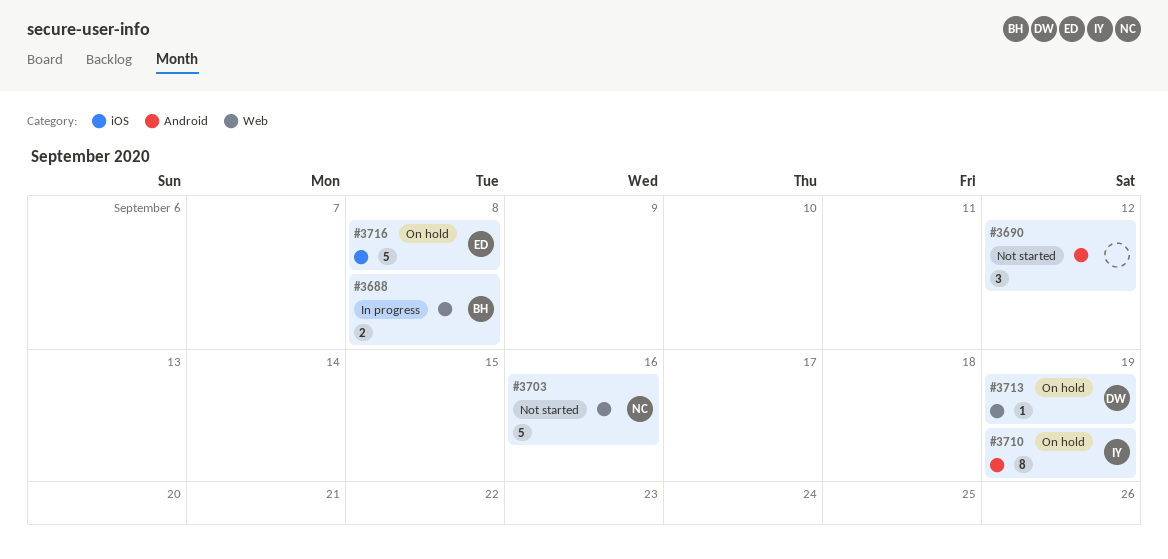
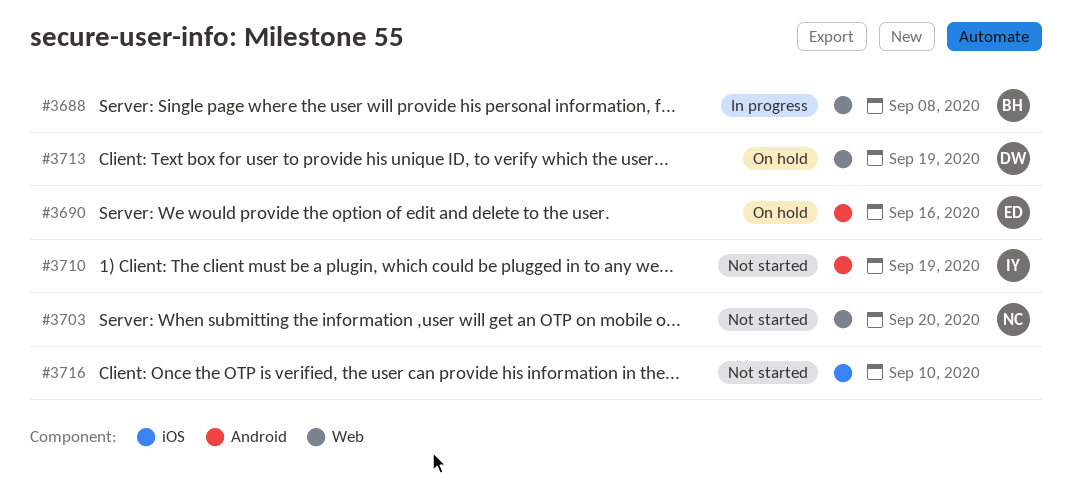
#3690, status: Not started -> On hold
#3690, owner: none -> ED
#3690, due: Sep 12 -> Sep 16
#3703, due: Sep 16 -> Sep 20
#3710, status: On hold -> Not started
#3716, status: On hold -> Not started
#3716, owner: ED -> none
#3716, due: Sep 8 -> Sep 10

